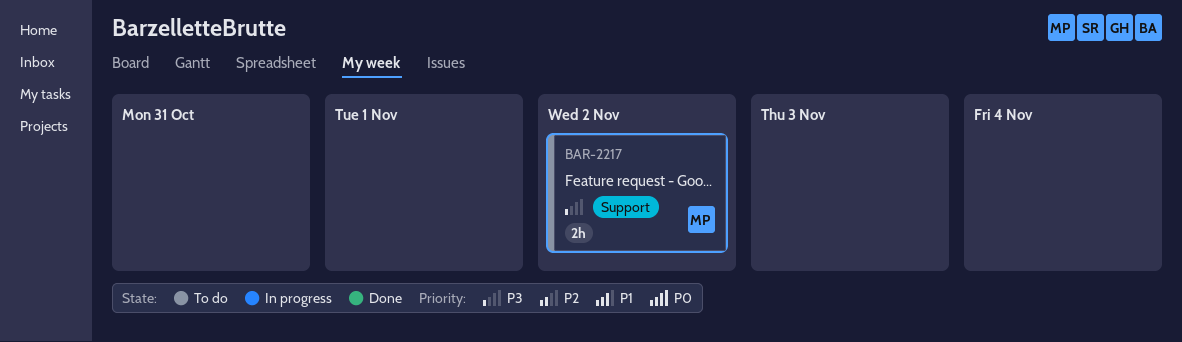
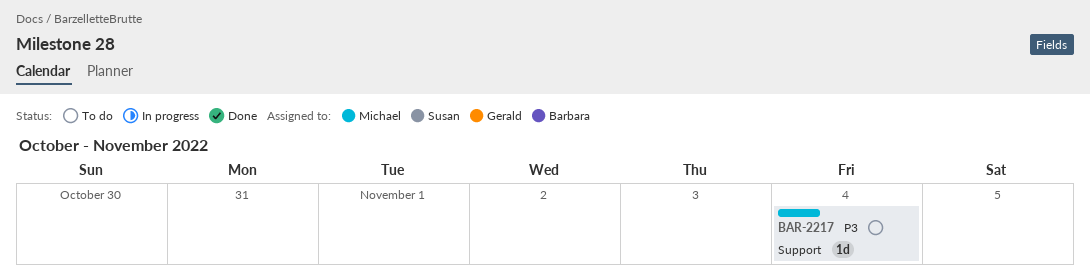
BAR-2217, estimate: 2h -> 1d
BAR-2217, due: Nov 2 -> Nov 4

